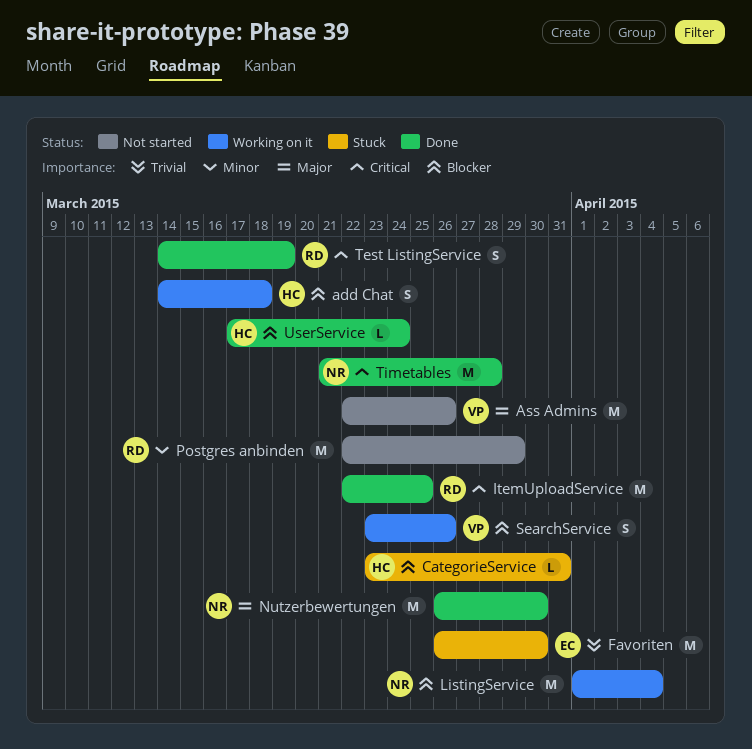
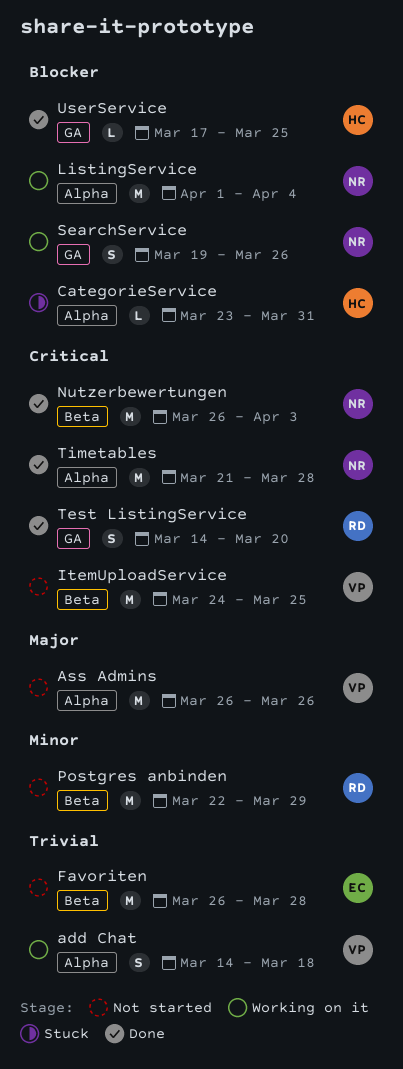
add Chat, owner: HC -> VP
add Chat, priority: Blocker -> Trivial
Ass Admins, start: Mar 22 -> Mar 26
Favoriten, status: Stuck -> Not started
Favoriten, due: Mar 30 -> Mar 28
ItemUploadService, status: Done -> Not started
ItemUploadService, owner: RD -> VP
ItemUploadService, start: Mar 22 -> Mar 24
Nutzerbewertungen, priority: Major -> Critical
Nutzerbewertungen, due: Mar 30 -> Apr 3
SearchService, owner: VP -> NR
SearchService, start: Mar 23 -> Mar 19
Test ListingService, due: Mar 19 -> Mar 20
UserService, due: Mar 24 -> Mar 25

